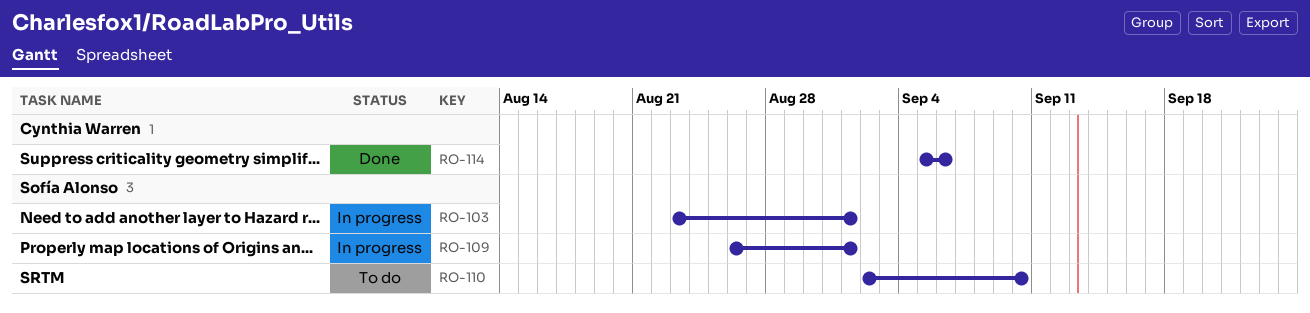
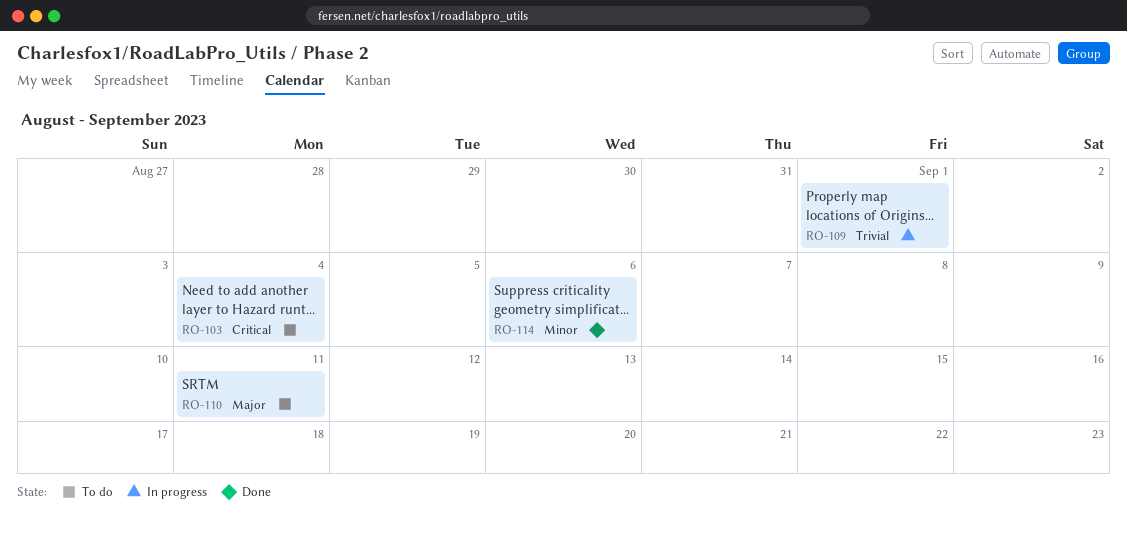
RO-103, status: In progress -> To do
RO-103, due: Sep 1 -> Sep 4
RO-110, due: Sep 10 -> Sep 11

